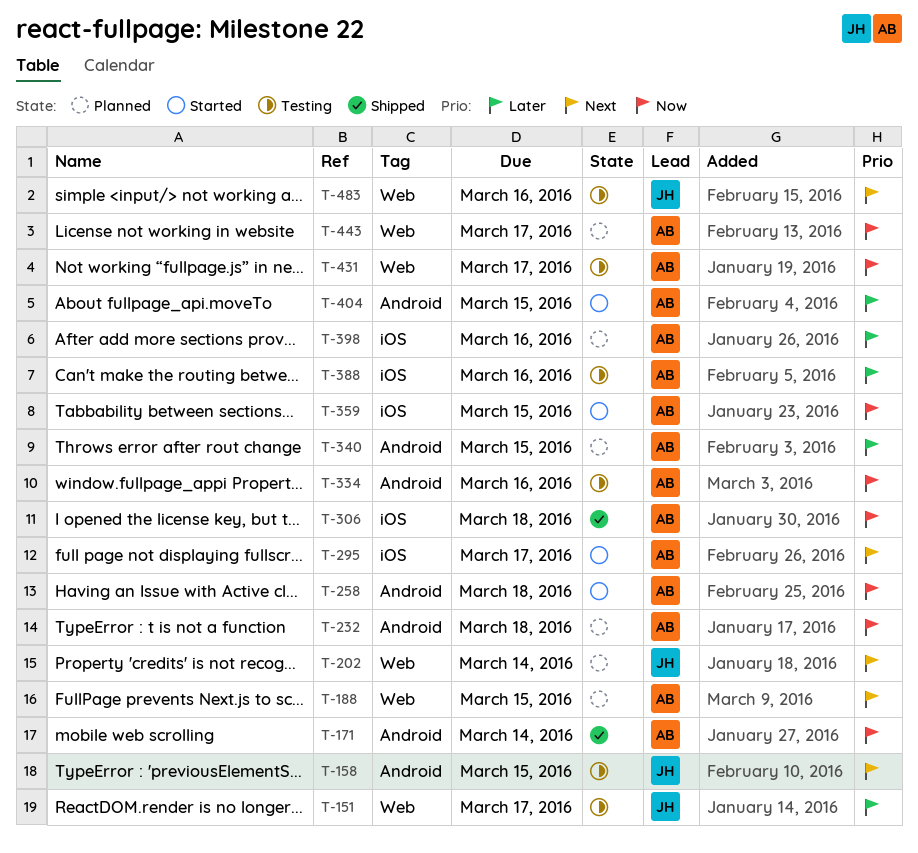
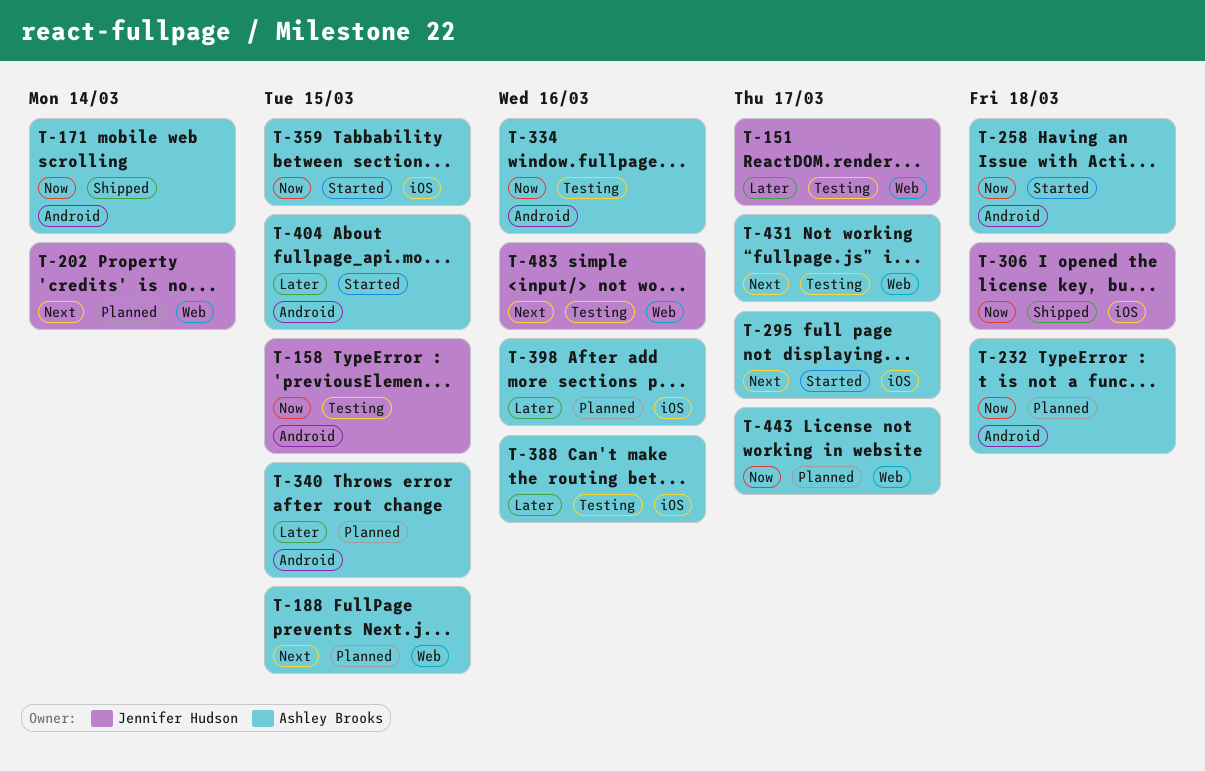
T-158, priority: Next -> Now
T-306, owner: Ashley Brooks -> Jennifer Hudson
T-431, priority: Now -> Next

